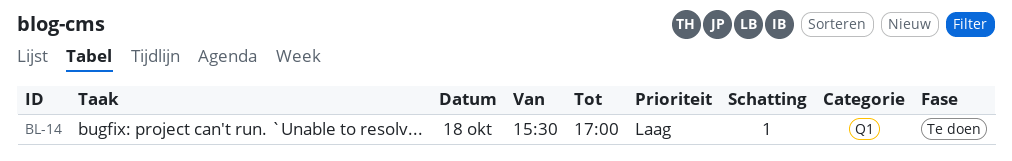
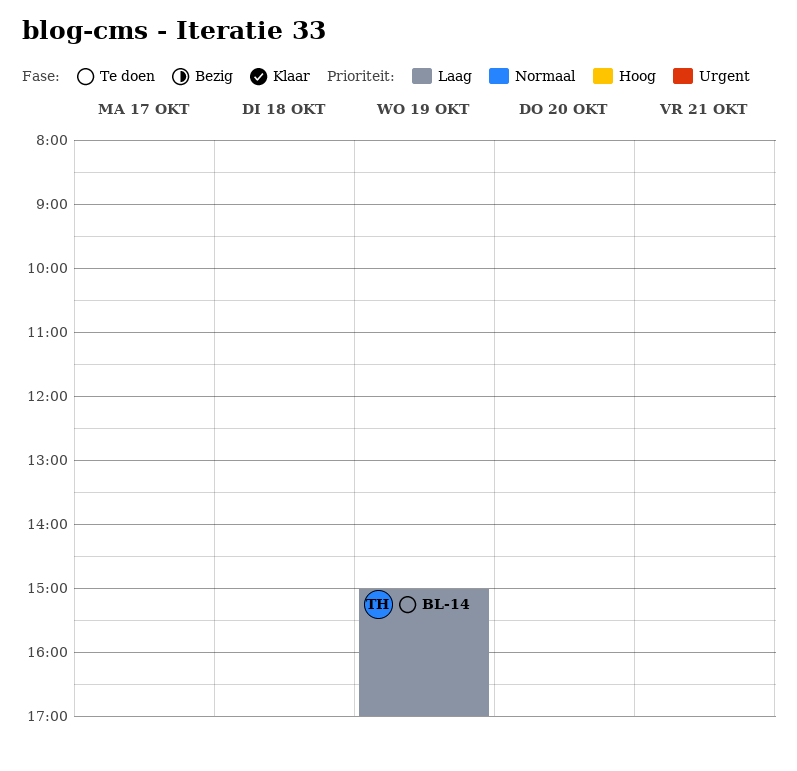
BL-14, day: Oct 18 -> Oct 19
BL-14, begins: 15:30 -> 15:00

